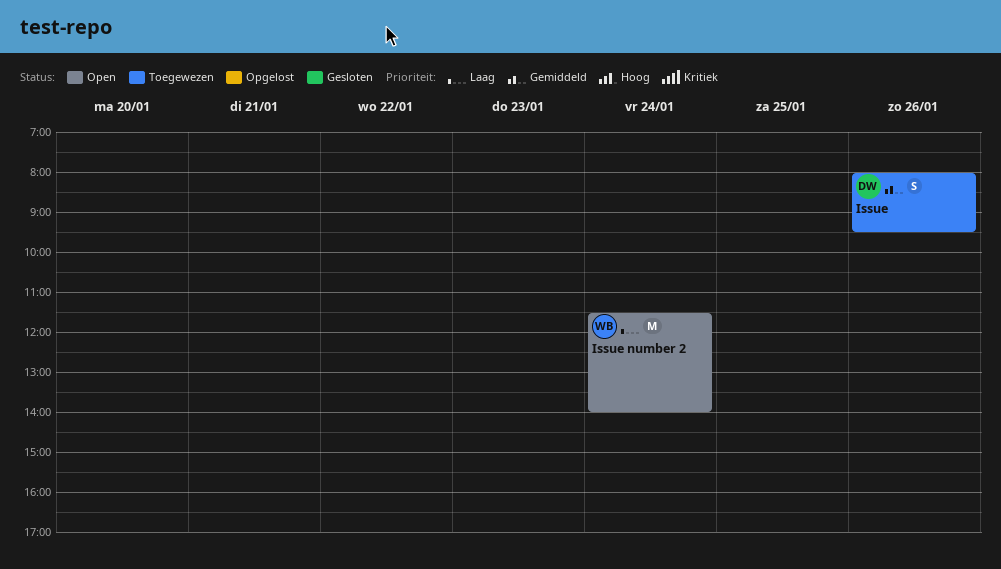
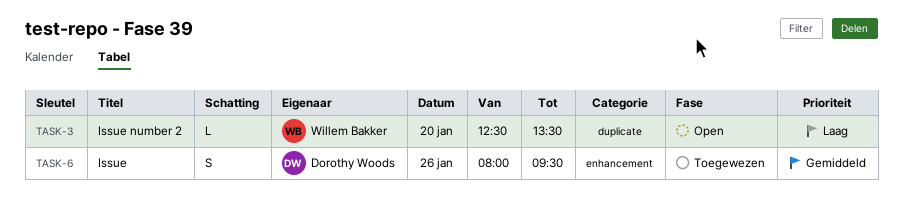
Issue number 2, estimate: M -> L
Issue number 2, day: Jan 24 -> Jan 20
Issue number 2, begins: 11:30 -> 12:30
Issue number 2, ends: 14:00 -> 13:30

